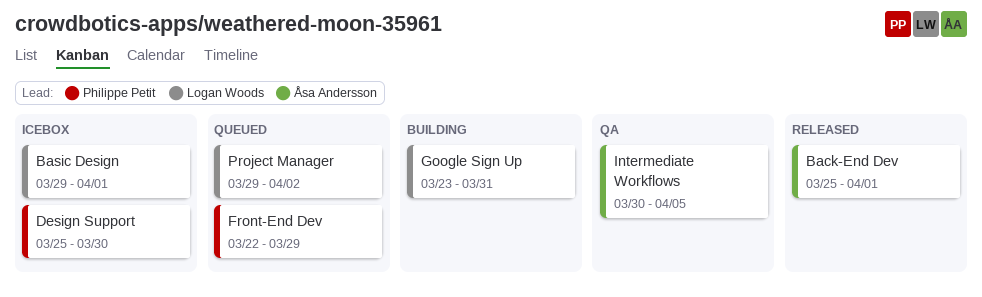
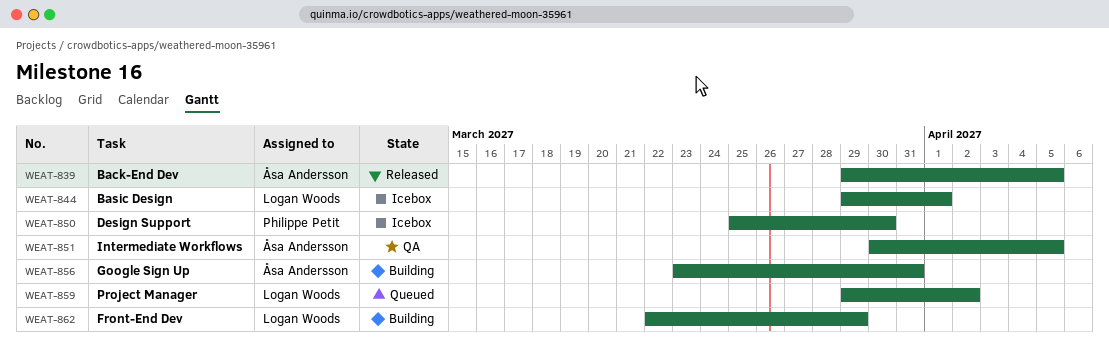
Back-End Dev, start: Mar 25 -> Mar 29
Back-End Dev, due: Apr 1 -> Apr 5
Front-End Dev, status: Queued -> Building
Front-End Dev, owner: Philippe Petit -> Logan Woods
Google Sign Up, owner: Logan Woods -> Åsa Andersson

